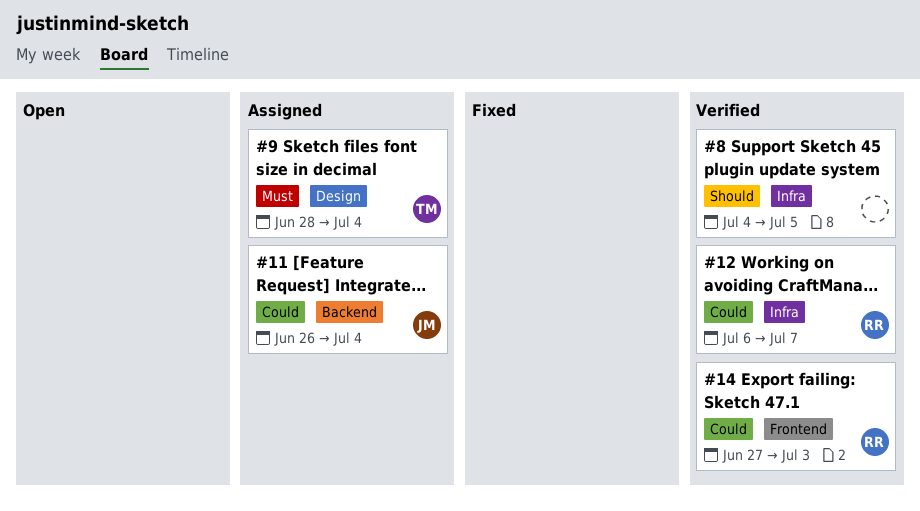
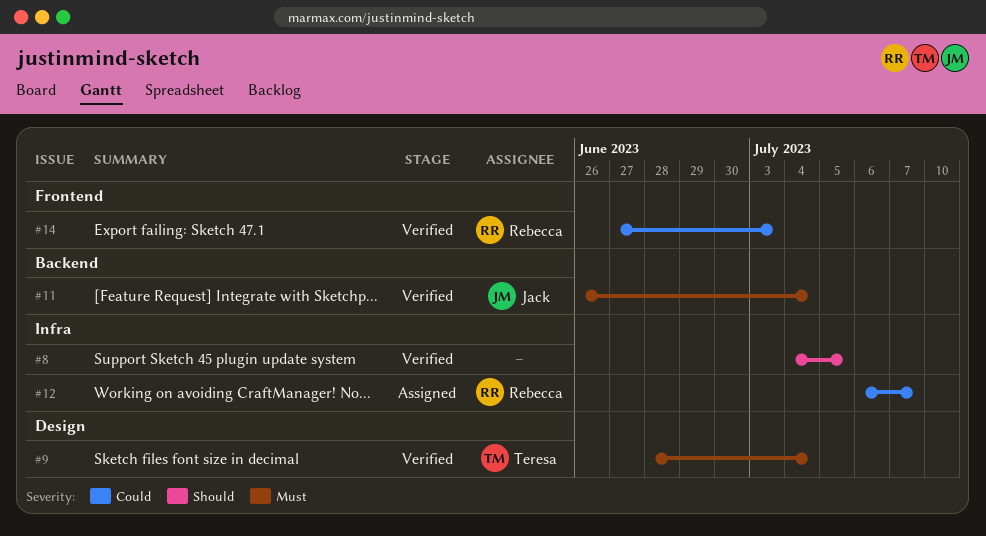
#9, status: Assigned -> Verified
#11, status: Assigned -> Verified
#11, priority: Could -> Must
#12, status: Verified -> Assigned

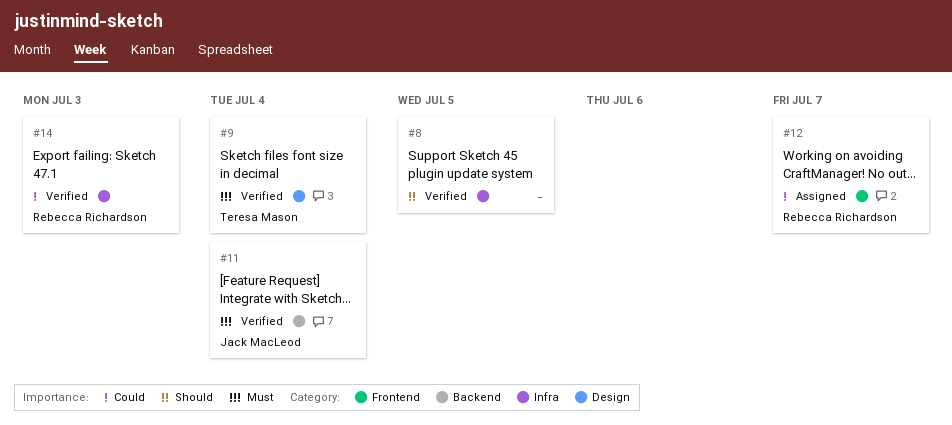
#12, label: Infra -> Frontend
#14, label: Frontend -> Infra

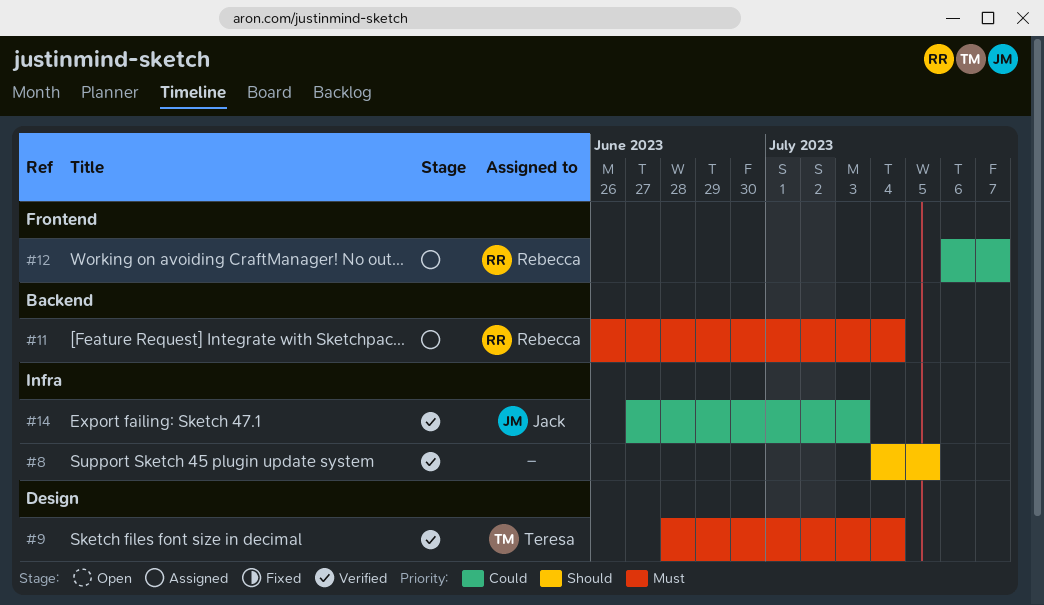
#11, status: Verified -> Assigned
#11, owner: Jack MacLeod -> Rebecca Richardson
#14, owner: Rebecca Richardson -> Jack MacLeod

